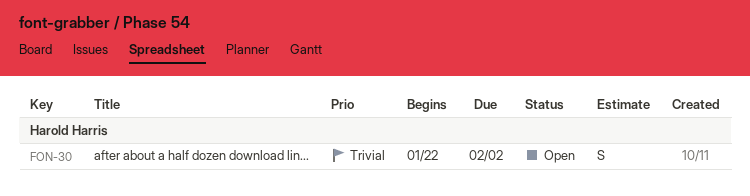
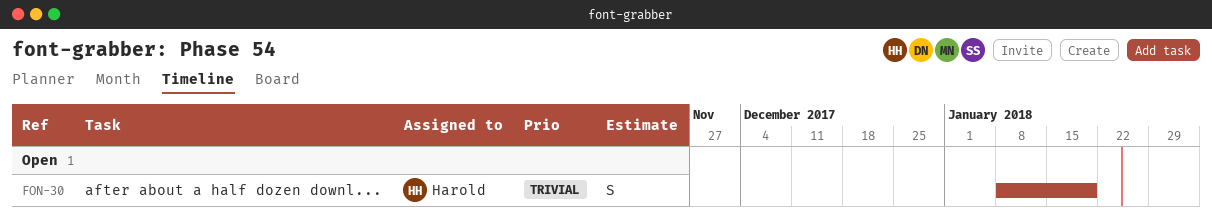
FON-30, start: Jan 22 -> Jan 8
FON-30, due: Feb 2 -> Jan 19

